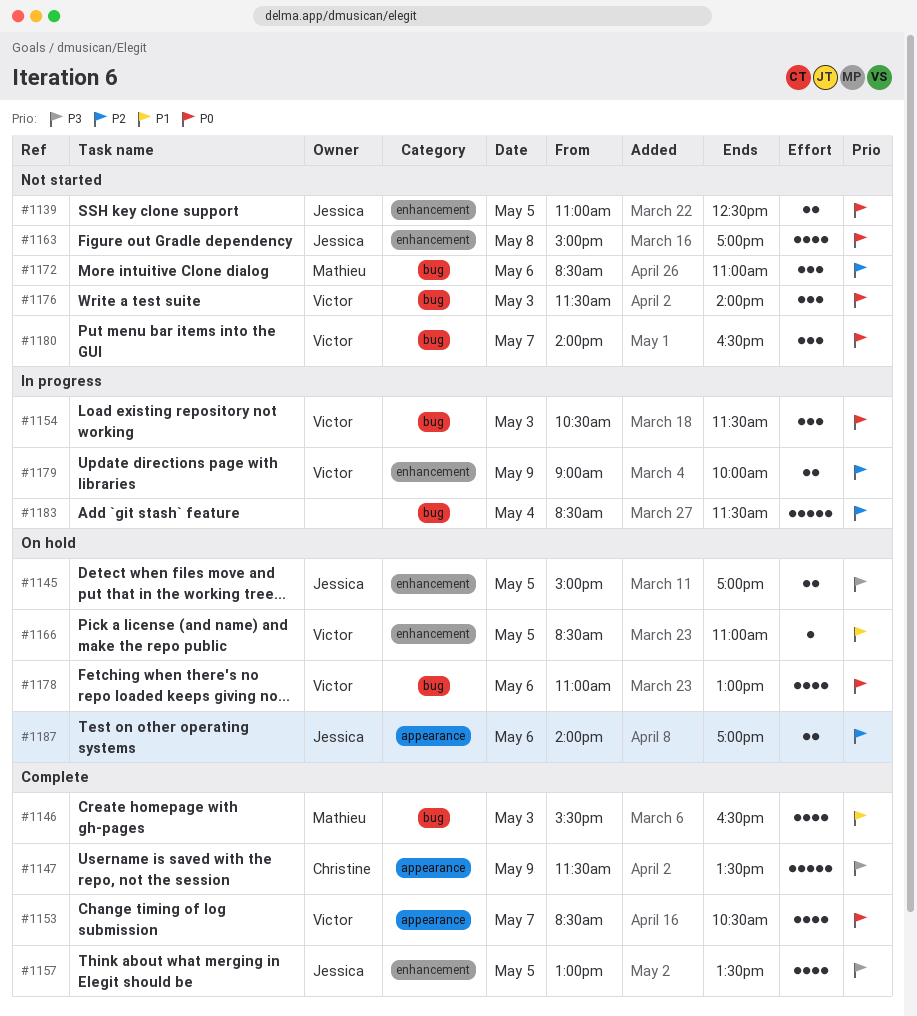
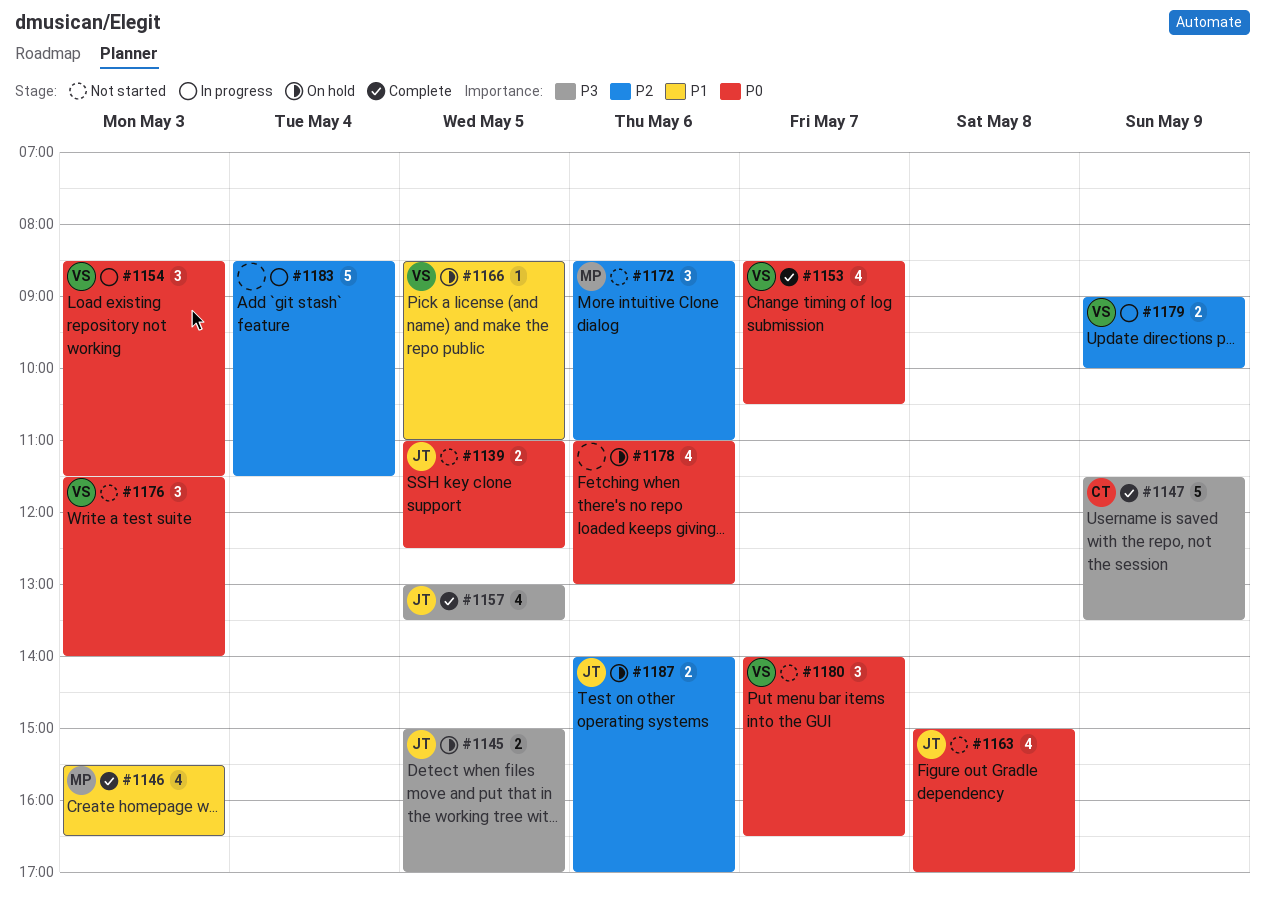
#1154, begins: 10:30 -> 08:30
#1178, owner: Victor -> none

